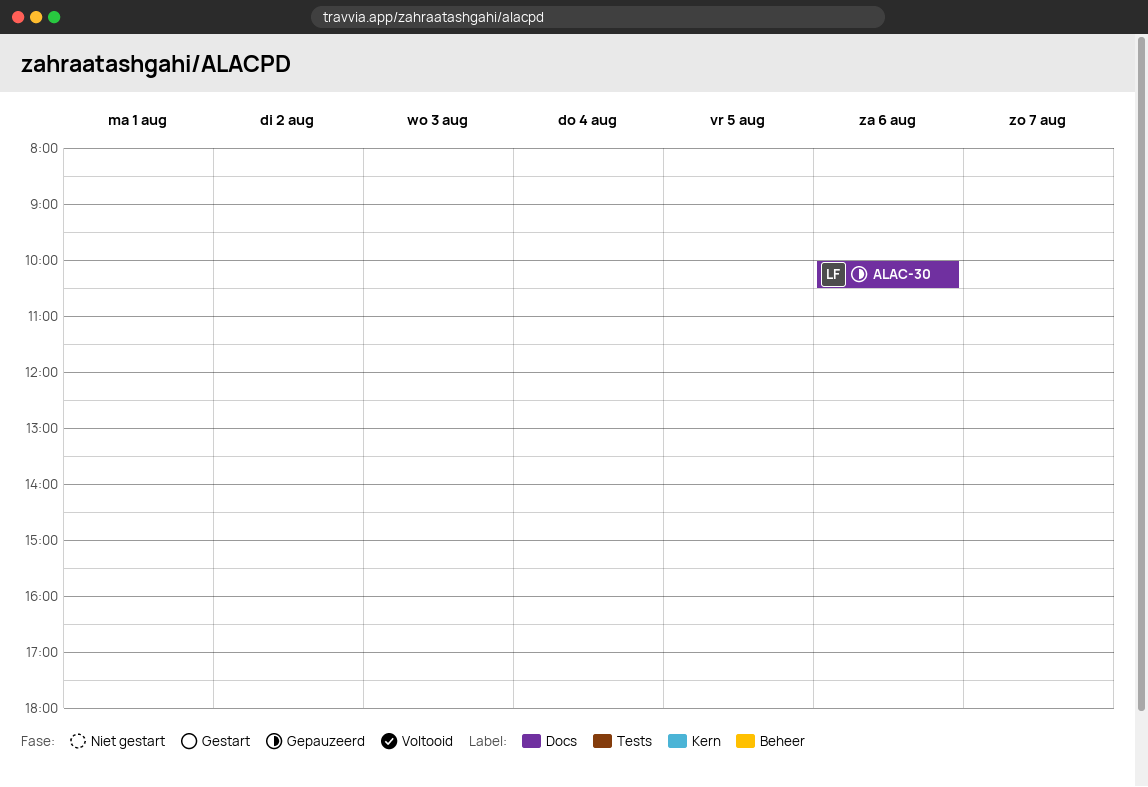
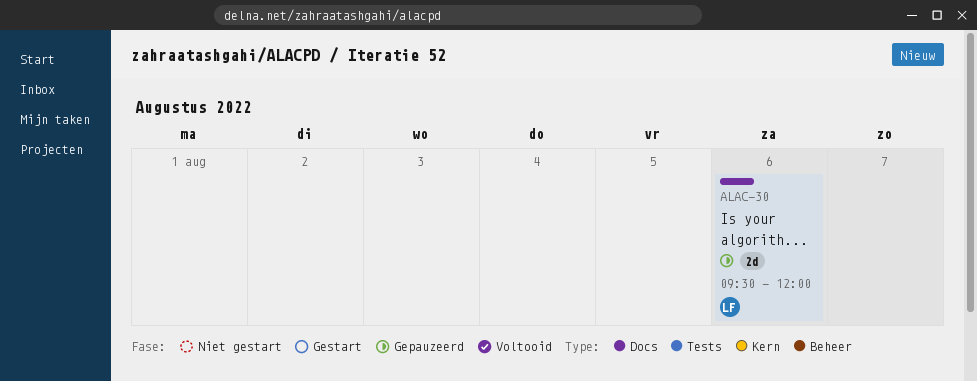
ALAC-30, begins: 10:00 -> 09:30
ALAC-30, ends: 10:30 -> 12:00

